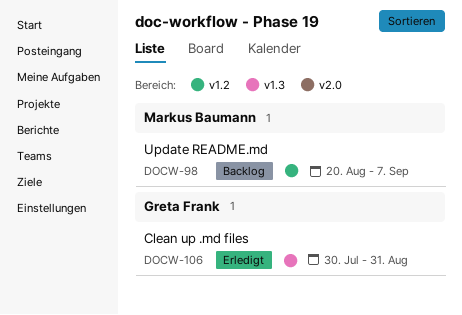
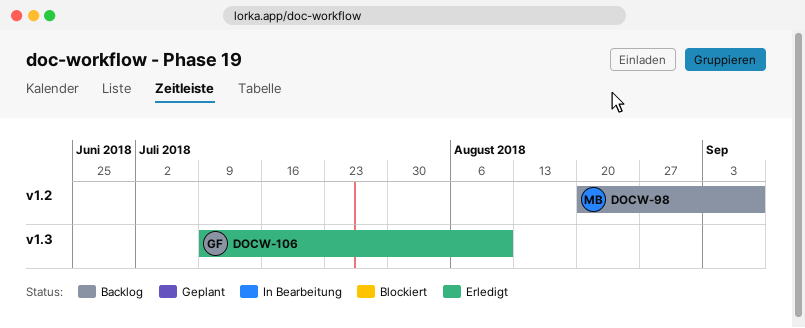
DOCW-106, start: Jul 30 -> Jul 9
DOCW-106, due: Aug 31 -> Aug 10

